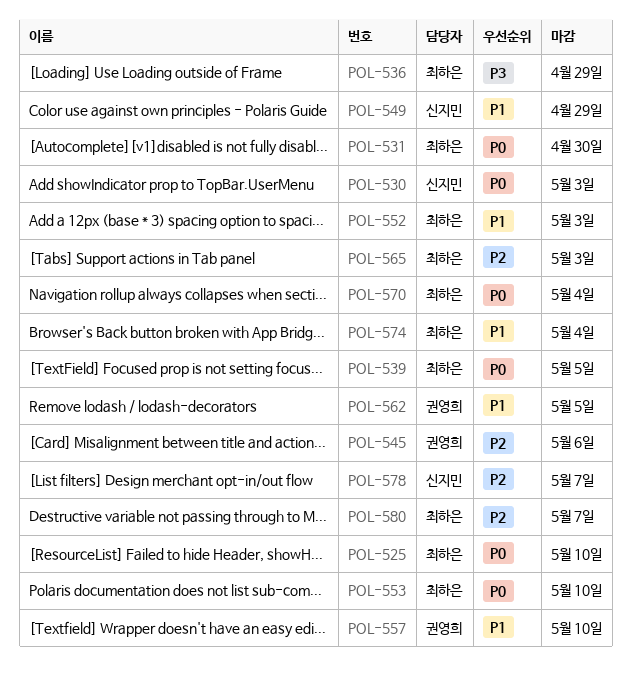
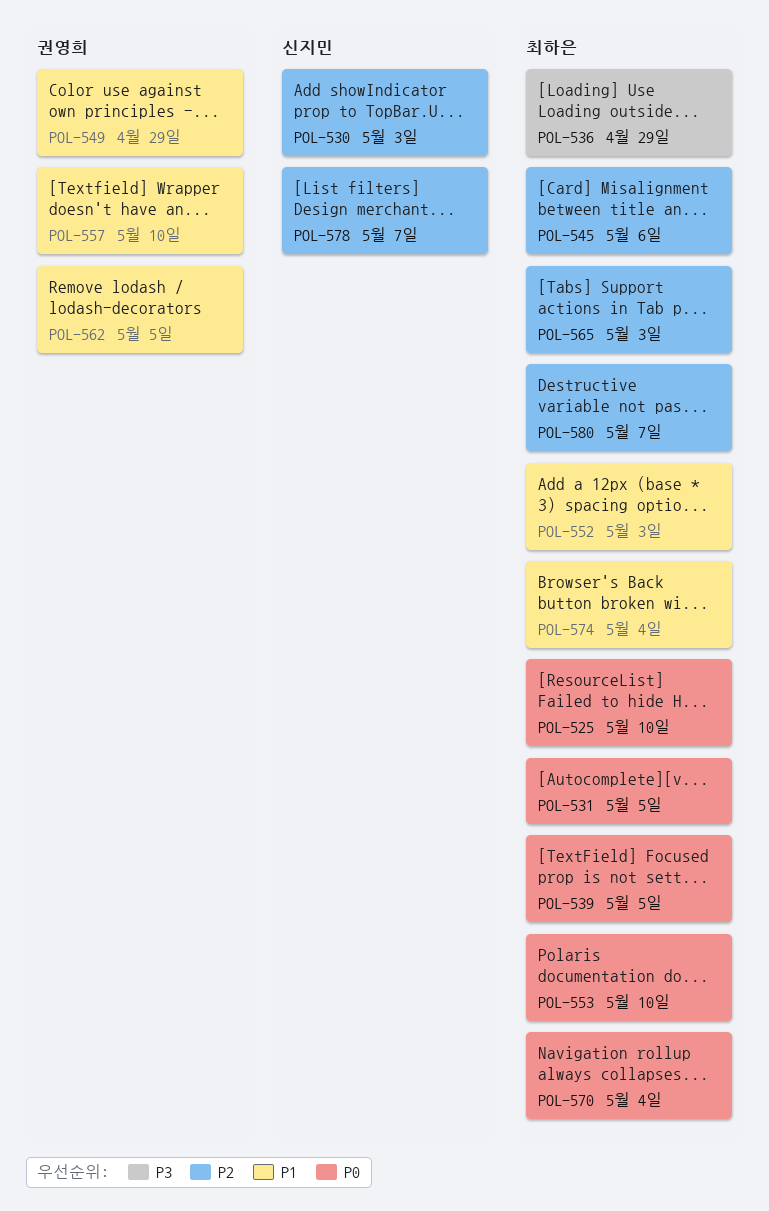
POL-530, priority: P0 -> P2
POL-531, due: Apr 30 -> May 5
POL-545, owner: 권영희 -> 최하은
POL-549, owner: 신지민 -> 권영희

